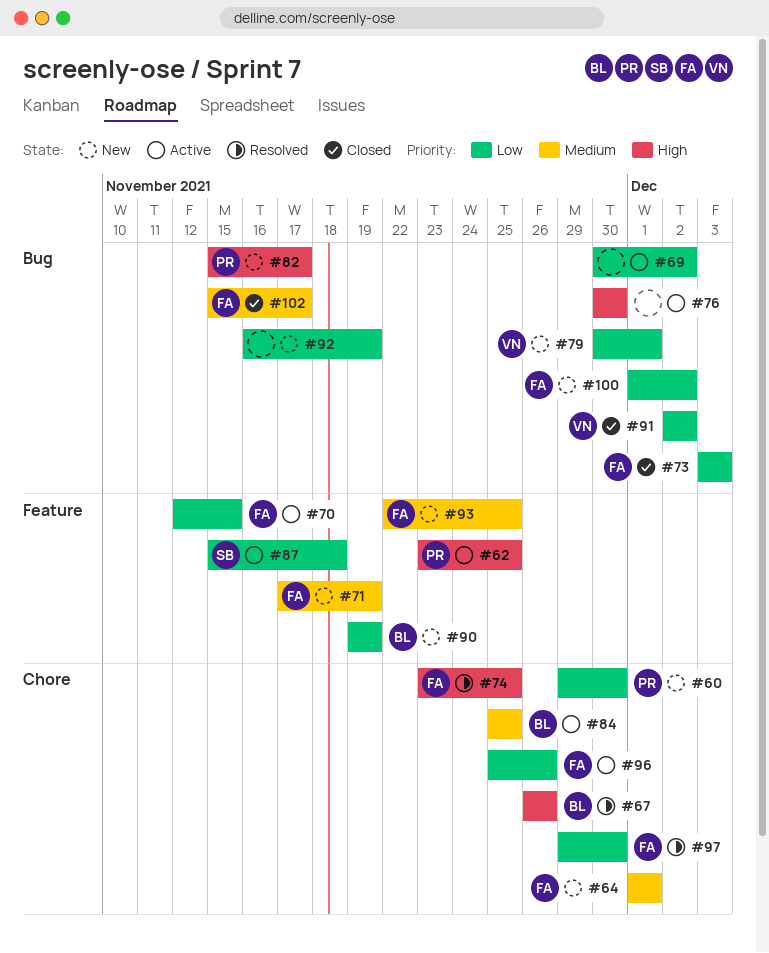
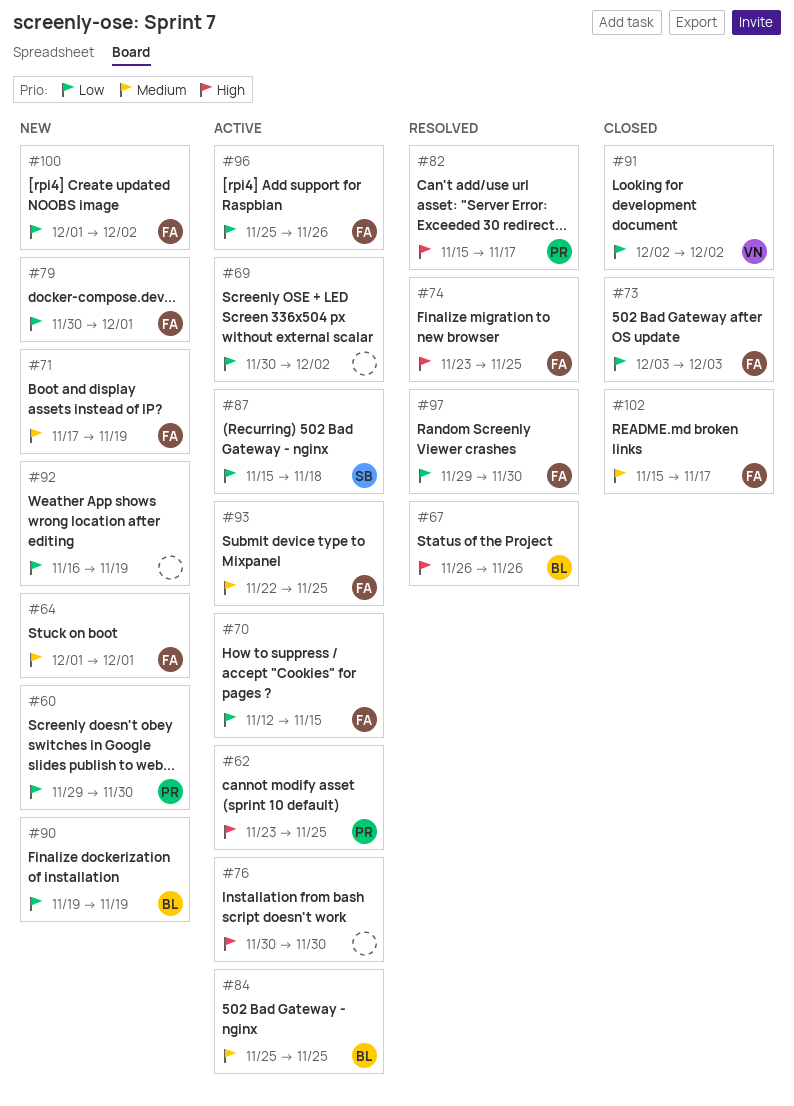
#79, owner: VN -> FA
#82, status: New -> Resolved
#93, status: New -> Active

